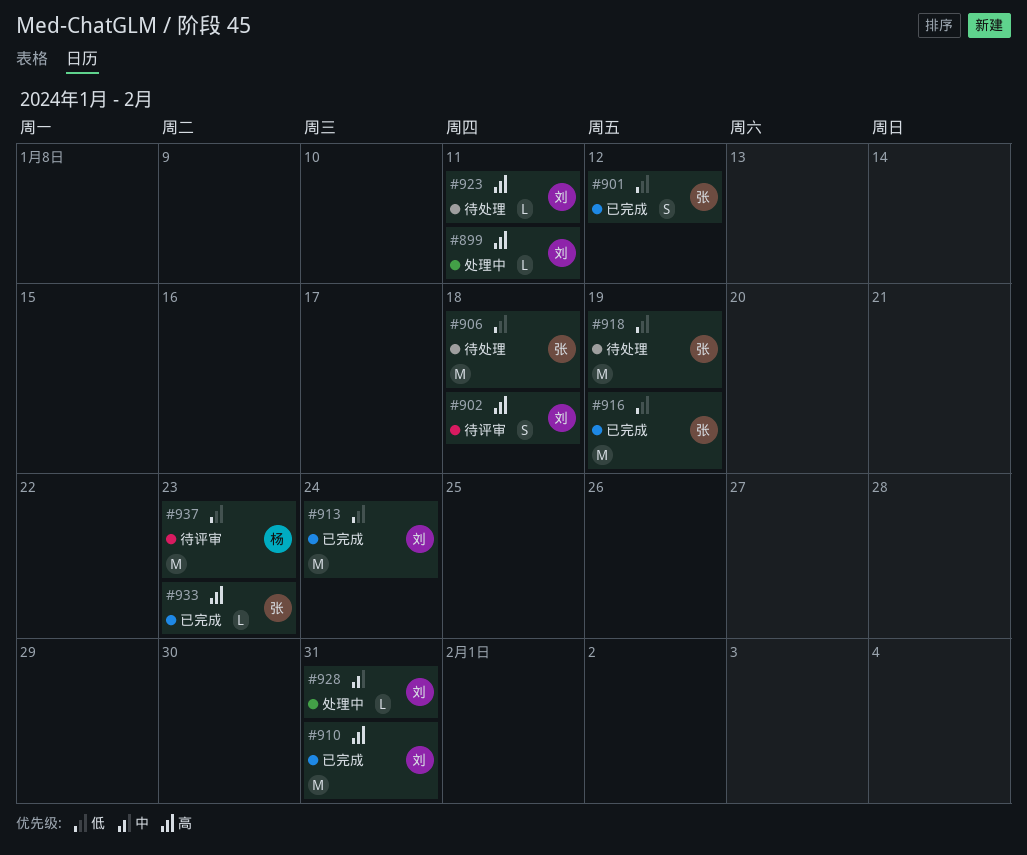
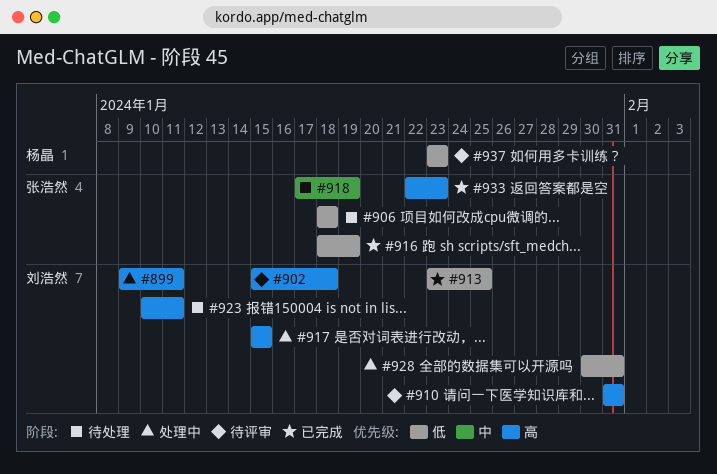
#901: present -> none
#910, status: 已完成 -> 待评审
#913, due: Jan 24 -> Jan 25
#917: none -> present
#918, priority: 低 -> 中
#928, priority: 中 -> 低

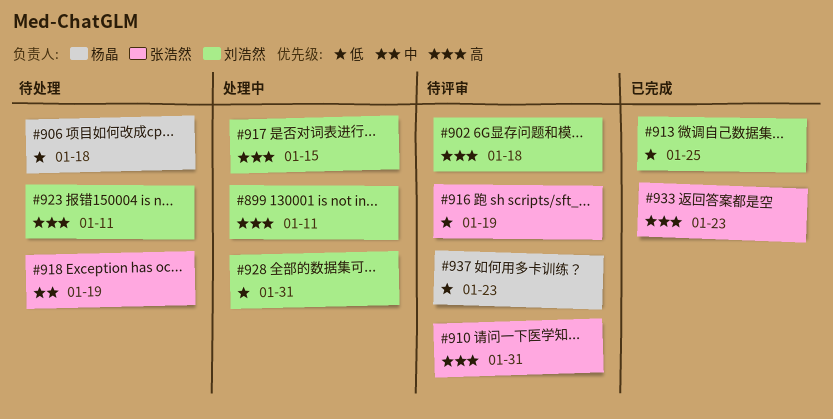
#906, owner: 张浩然 -> 杨晶
#910, owner: 刘浩然 -> 张浩然
#916, status: 已完成 -> 待评审

